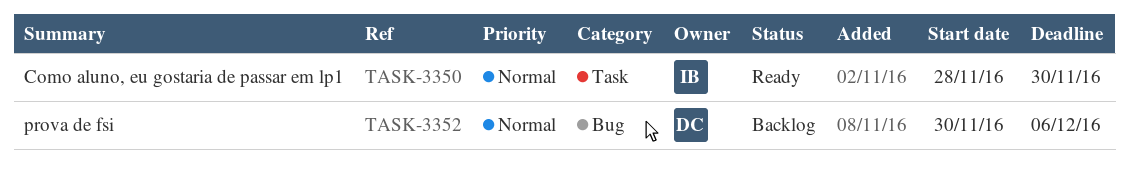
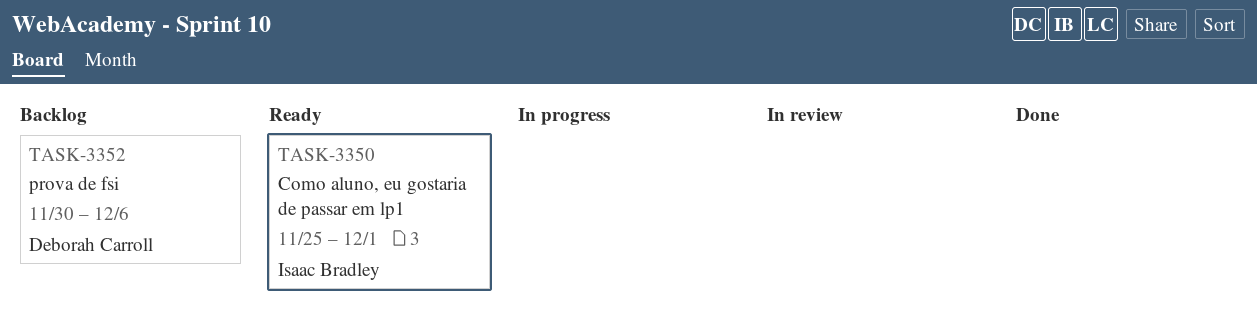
TASK-3350, start: Nov 28 -> Nov 25
TASK-3350, due: Nov 30 -> Dec 1

